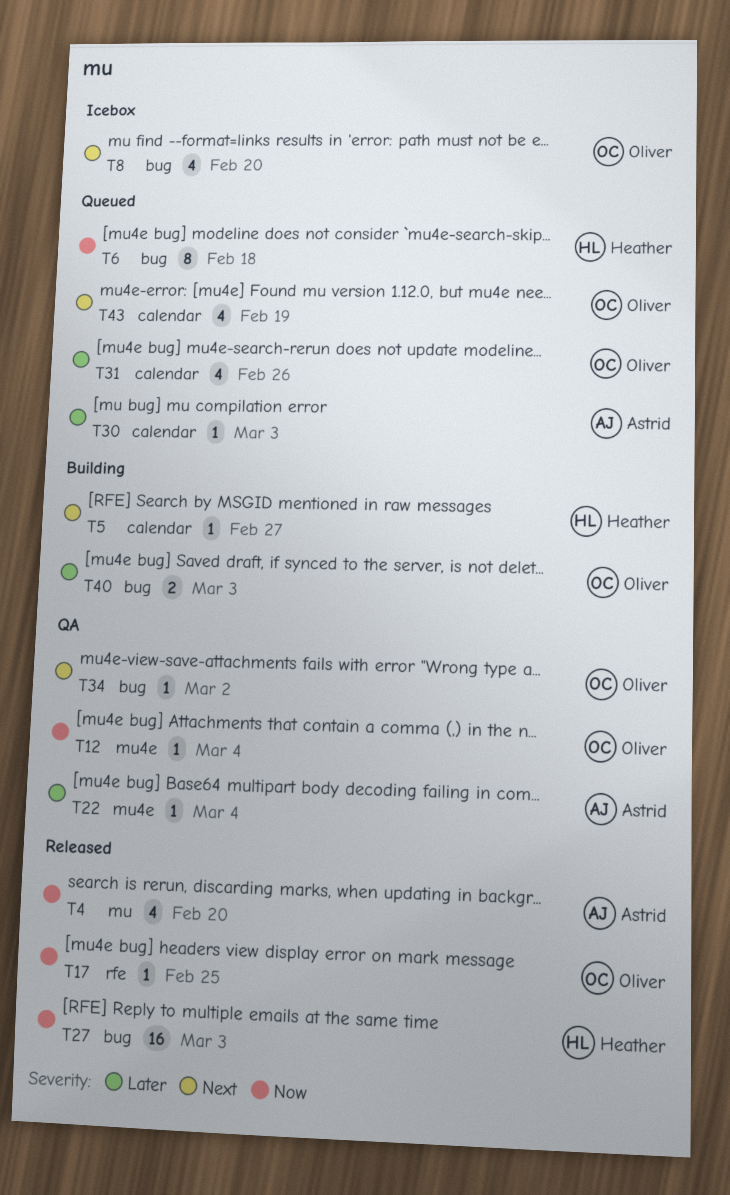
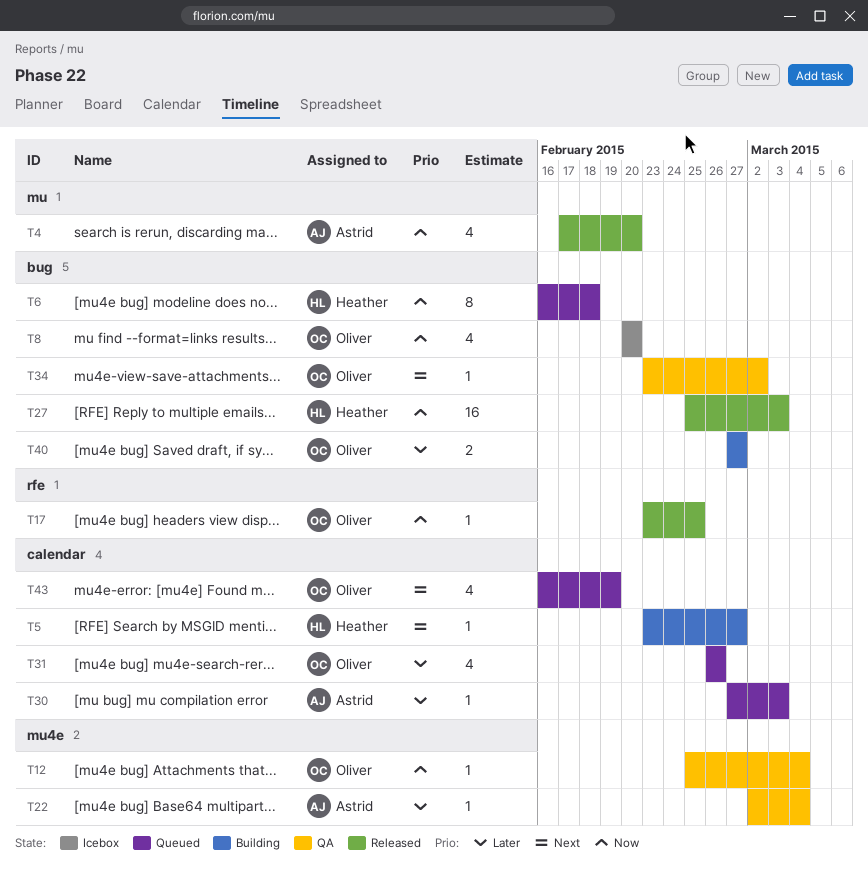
T8, priority: Next -> Now
T40, due: Mar 3 -> Feb 27

